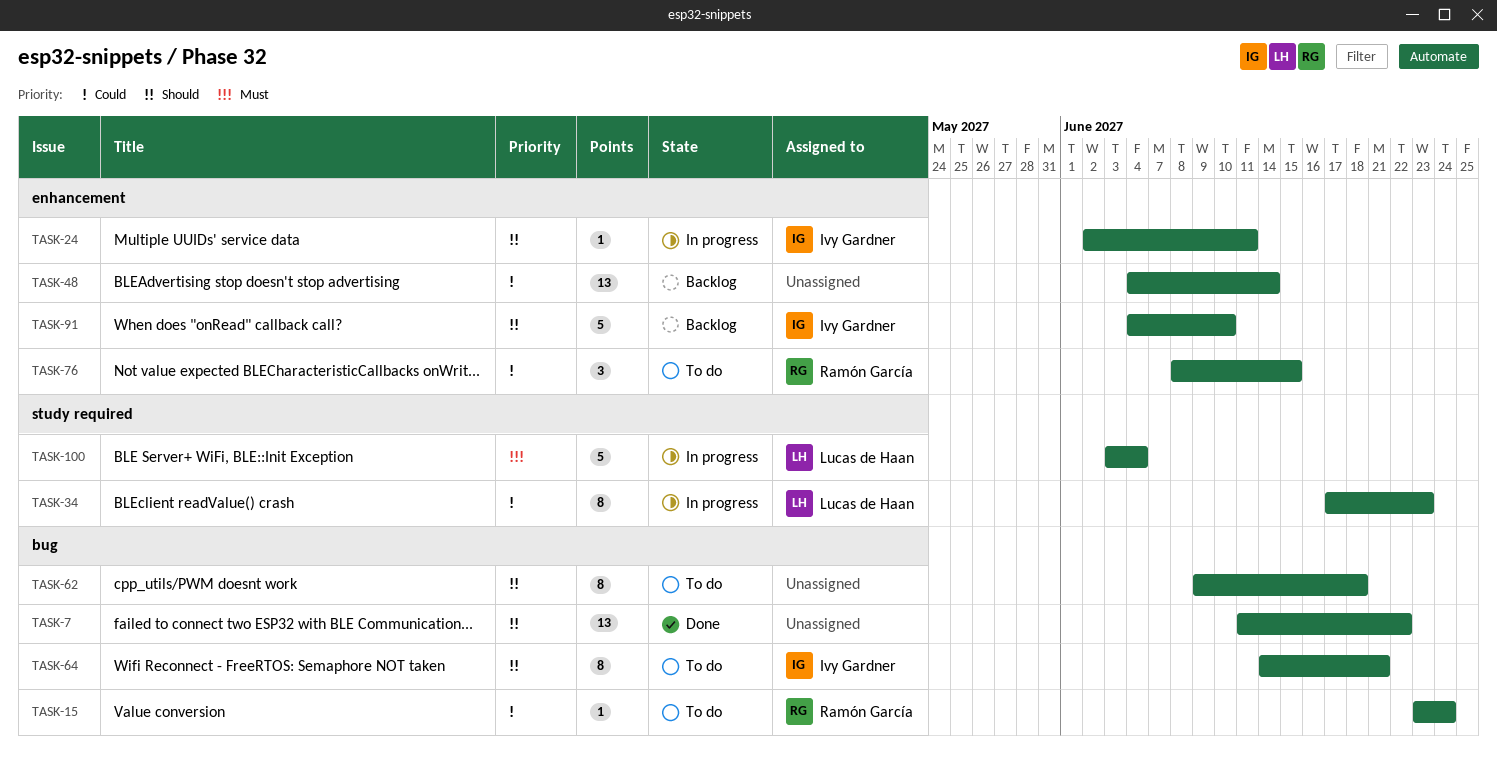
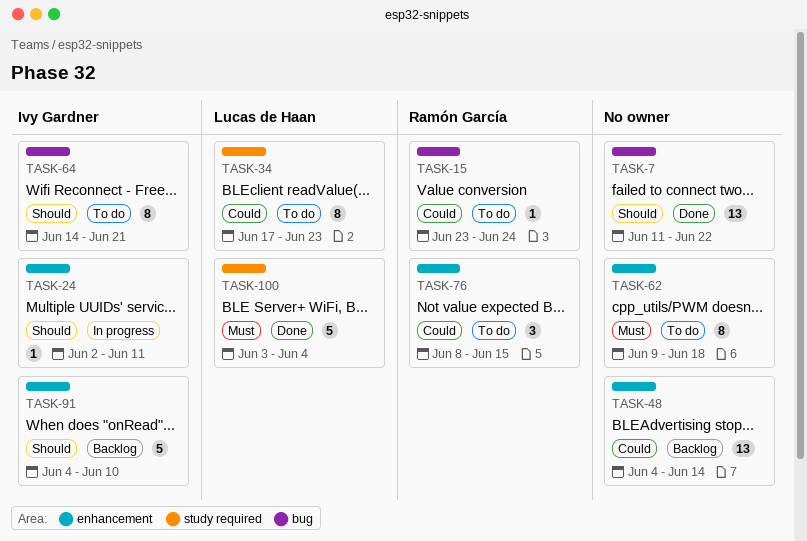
TASK-34, status: In progress -> To do
TASK-62, priority: Should -> Must
TASK-62, label: bug -> enhancement
TASK-100, status: In progress -> Done

